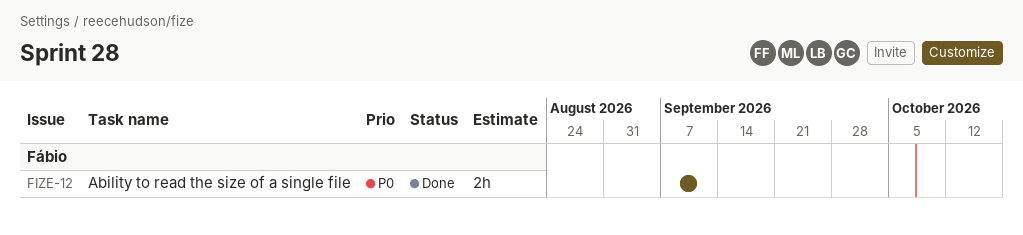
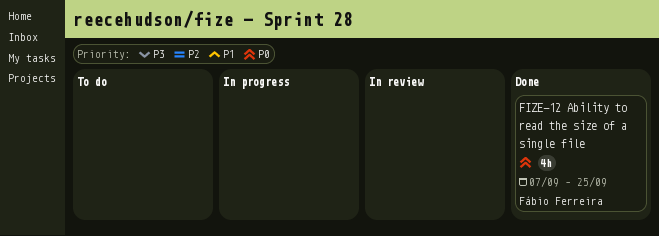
FIZE-12, estimate: 2h -> 4h
FIZE-12, due: Sep 11 -> Sep 25

